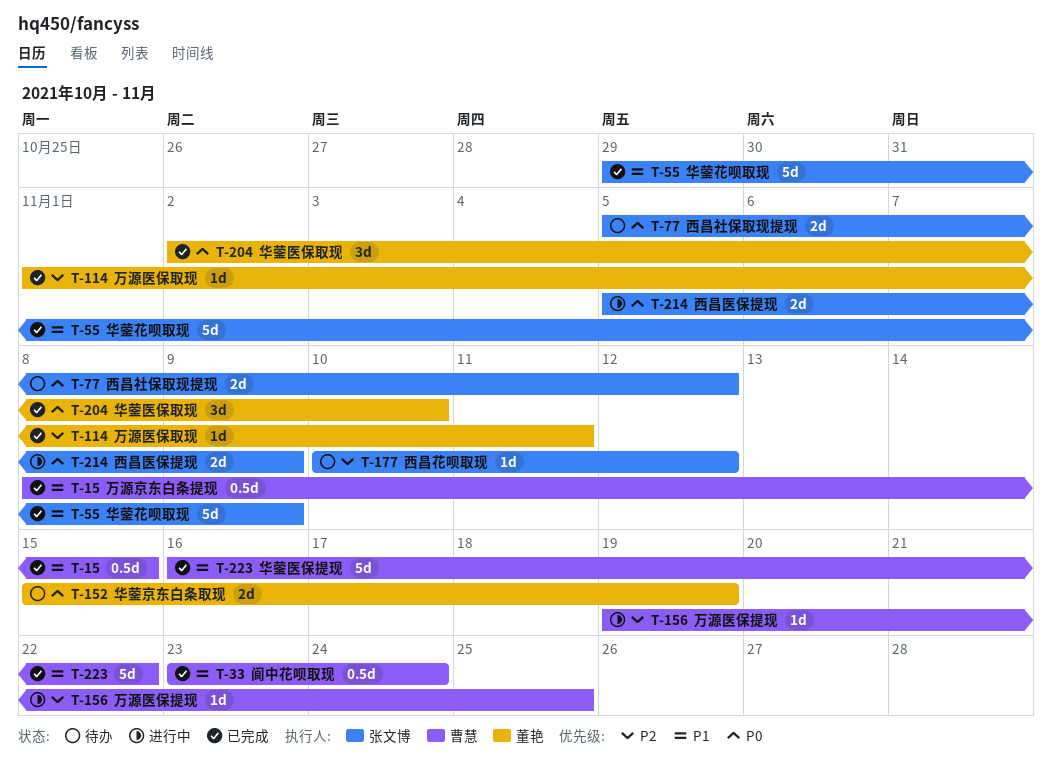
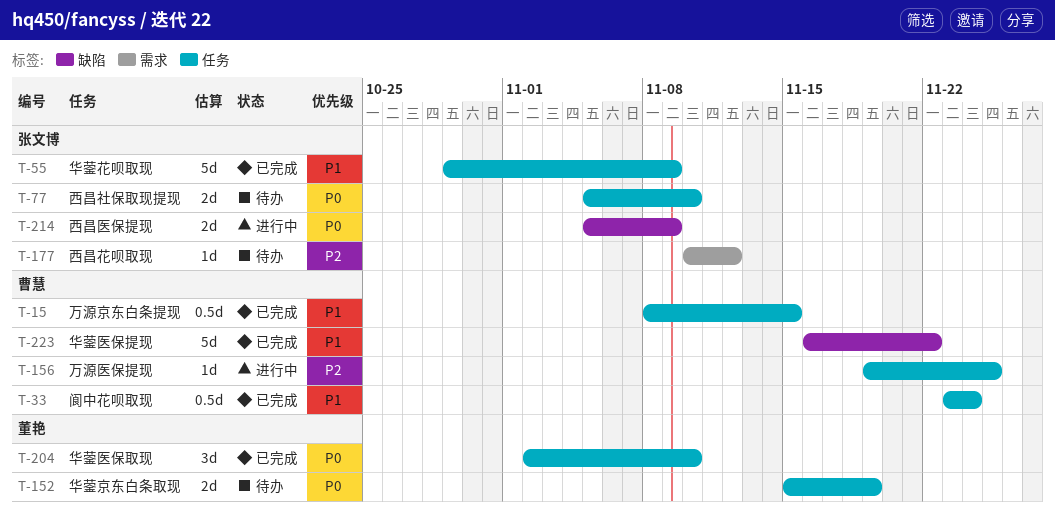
T-77, due: Nov 12 -> Nov 10
T-114: present -> none

